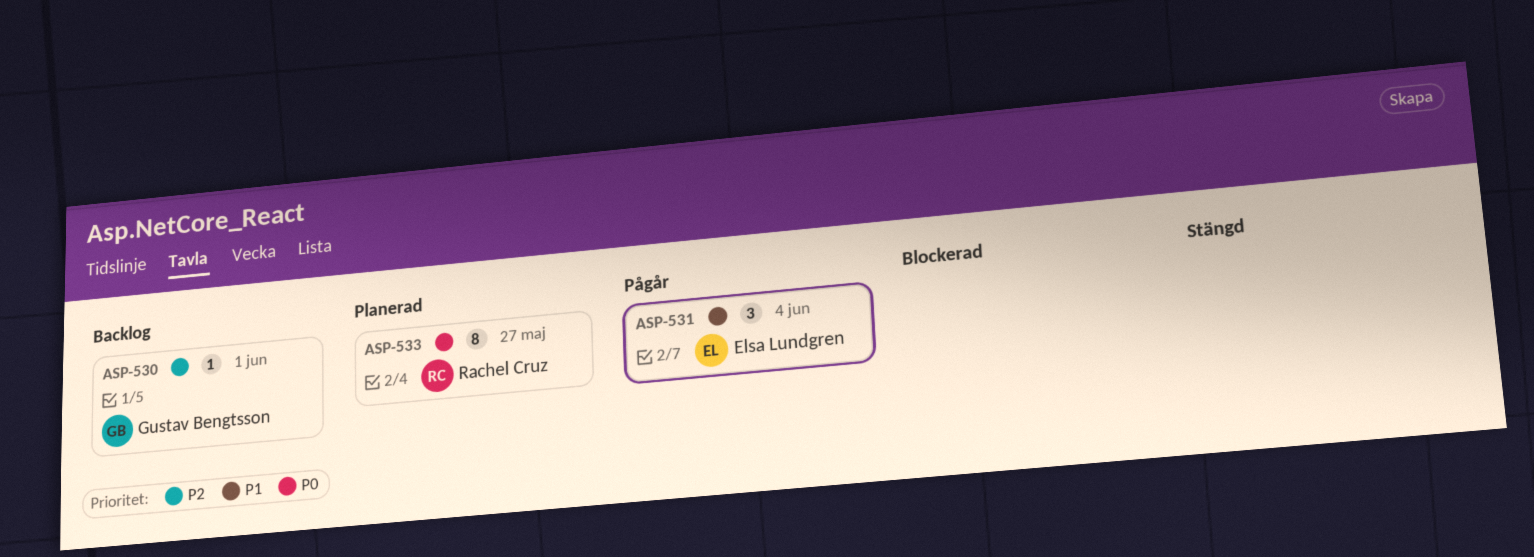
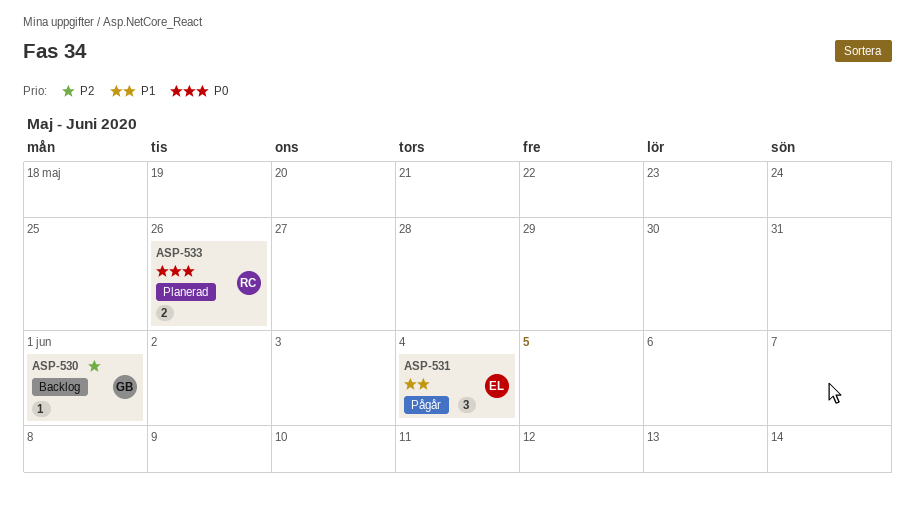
ASP-533, estimate: 8 -> 2
ASP-533, due: May 27 -> May 26

